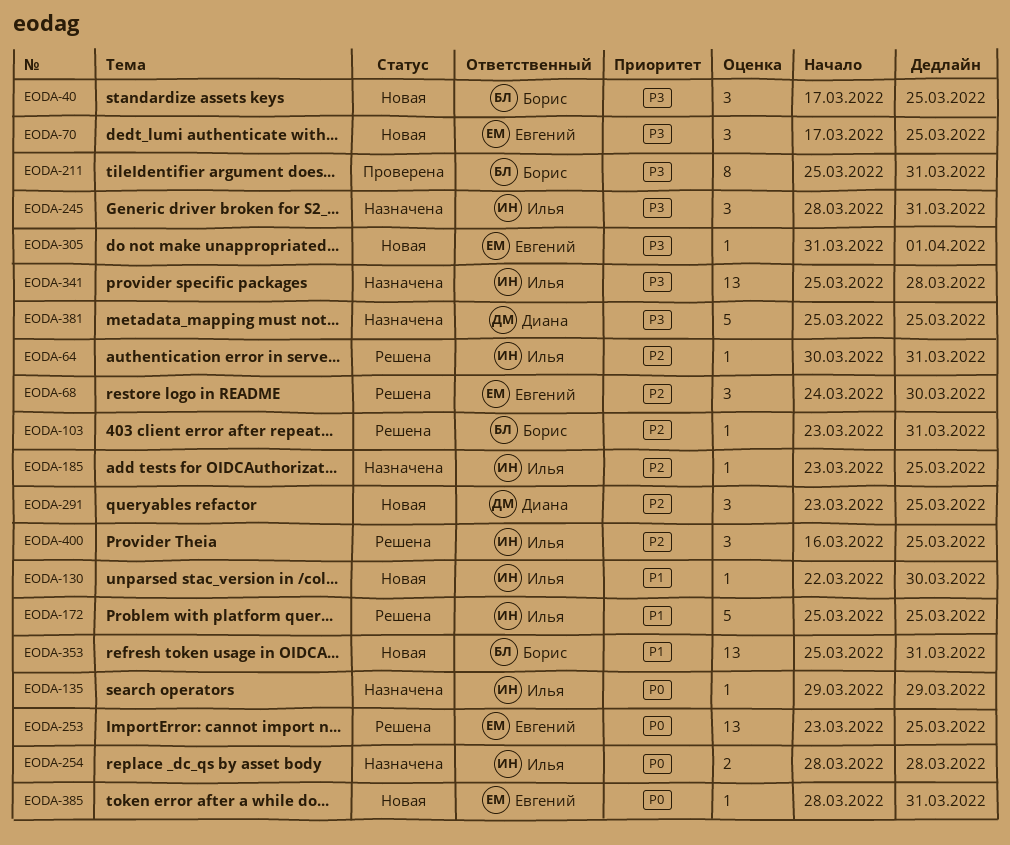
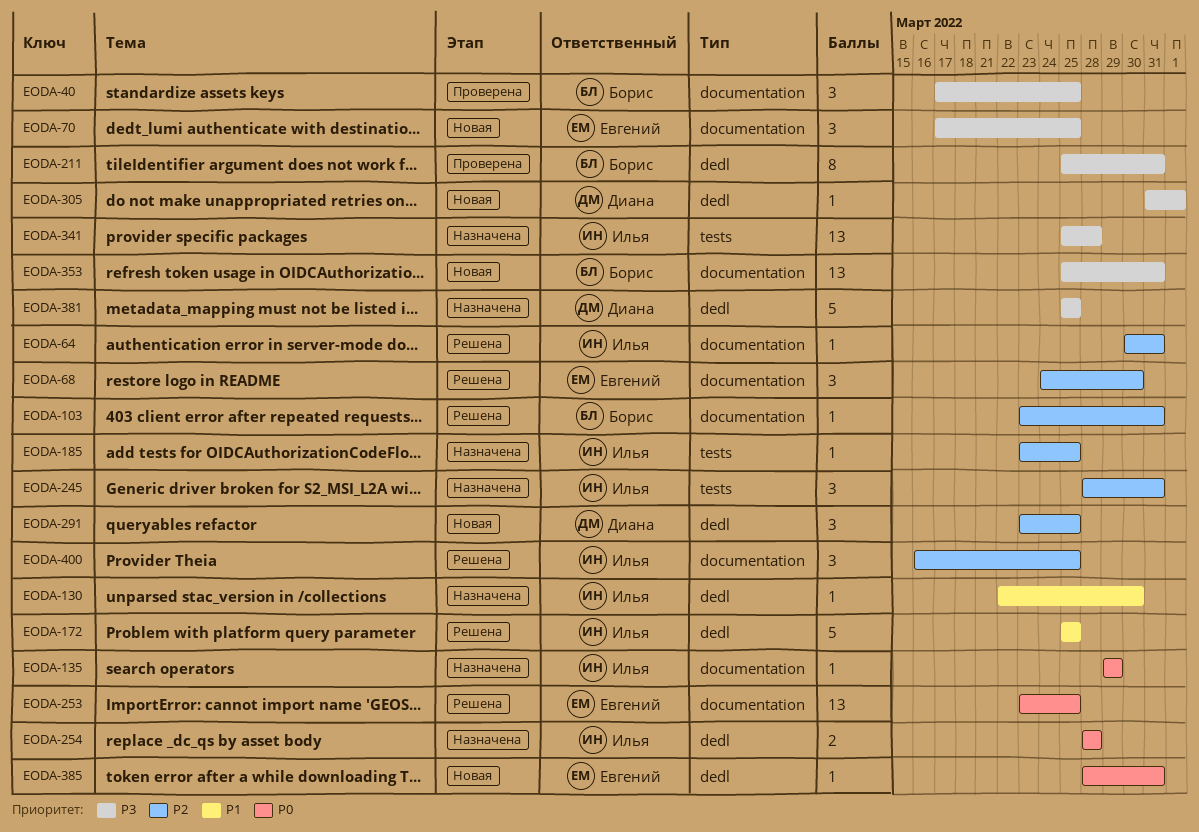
EODA-40, status: Новая -> Проверена
EODA-130, status: Новая -> Назначена
EODA-245, priority: P3 -> P2
EODA-305, owner: Евгений -> Диана
EODA-353, priority: P1 -> P3

